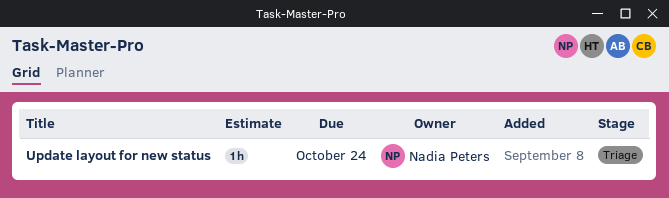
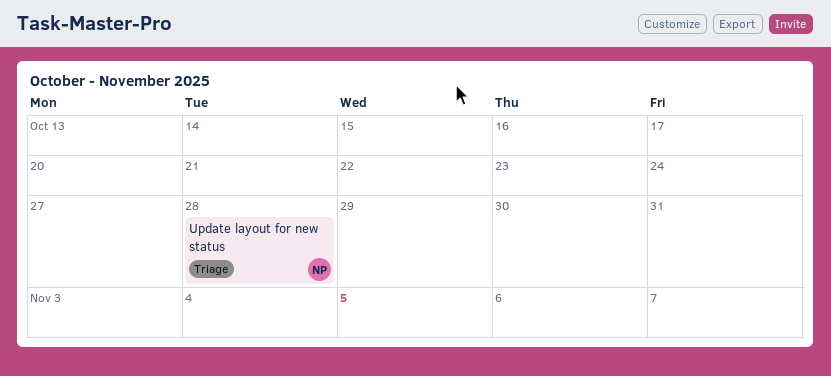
Update layout for new status, due: Oct 24 -> Oct 28

